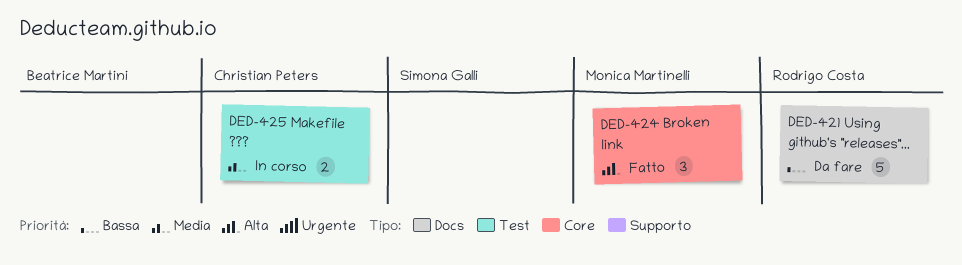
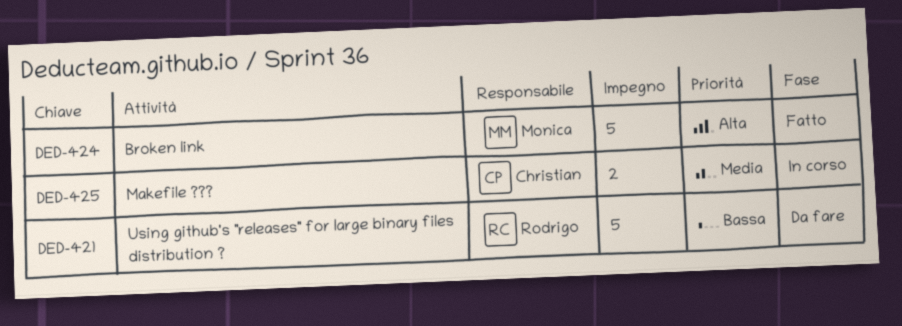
DED-424, estimate: 3 -> 5

